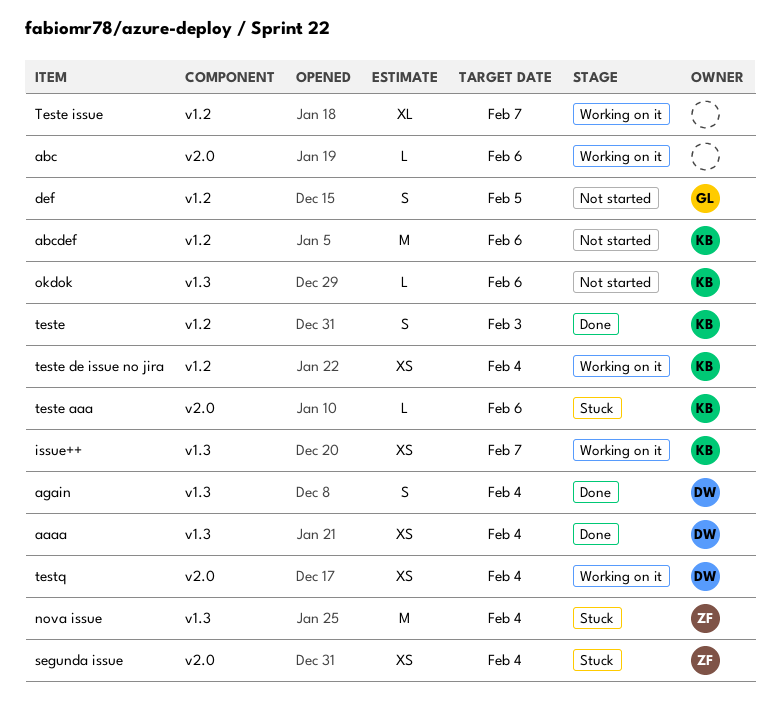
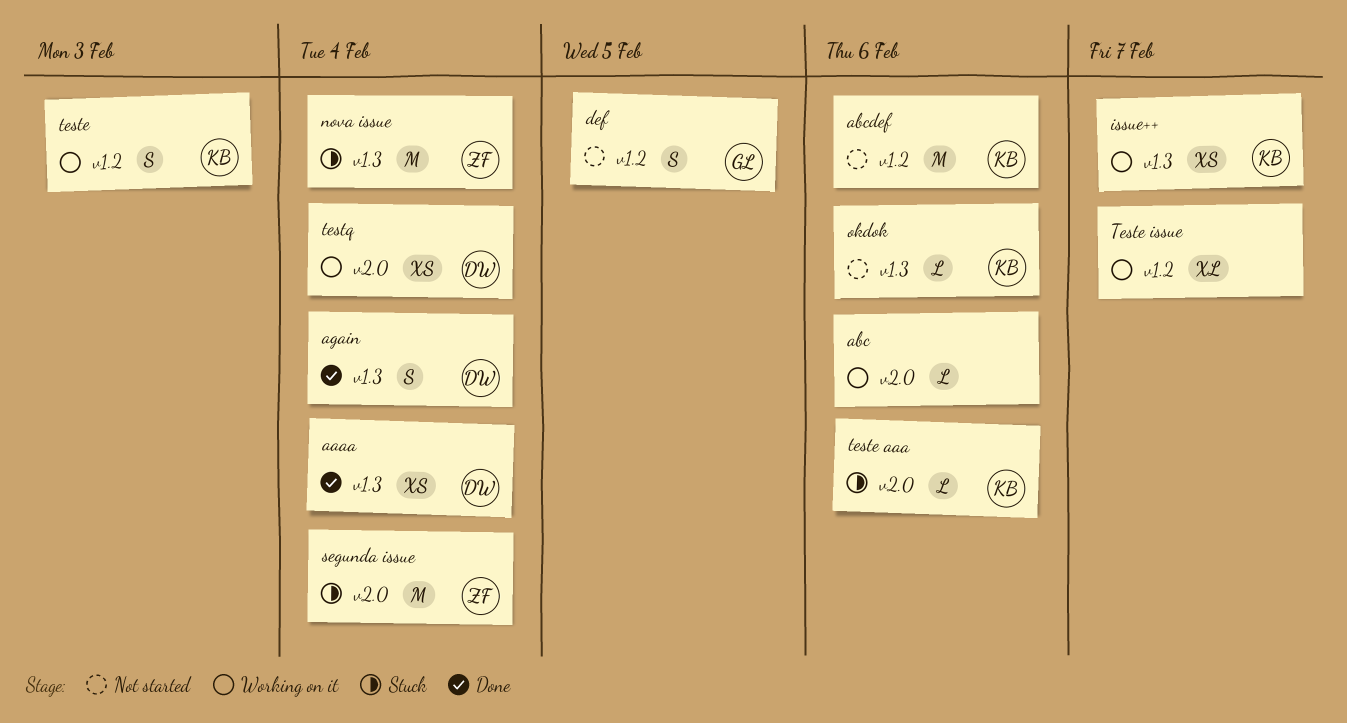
segunda issue, estimate: XS -> M
teste, status: Done -> Working on it
teste de issue no jira: present -> none

